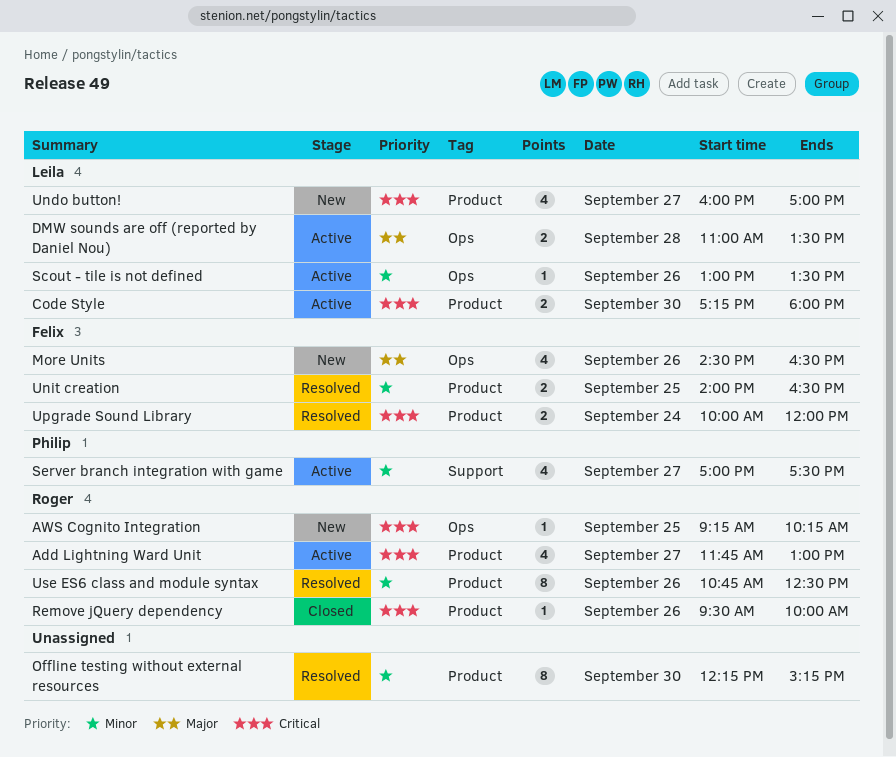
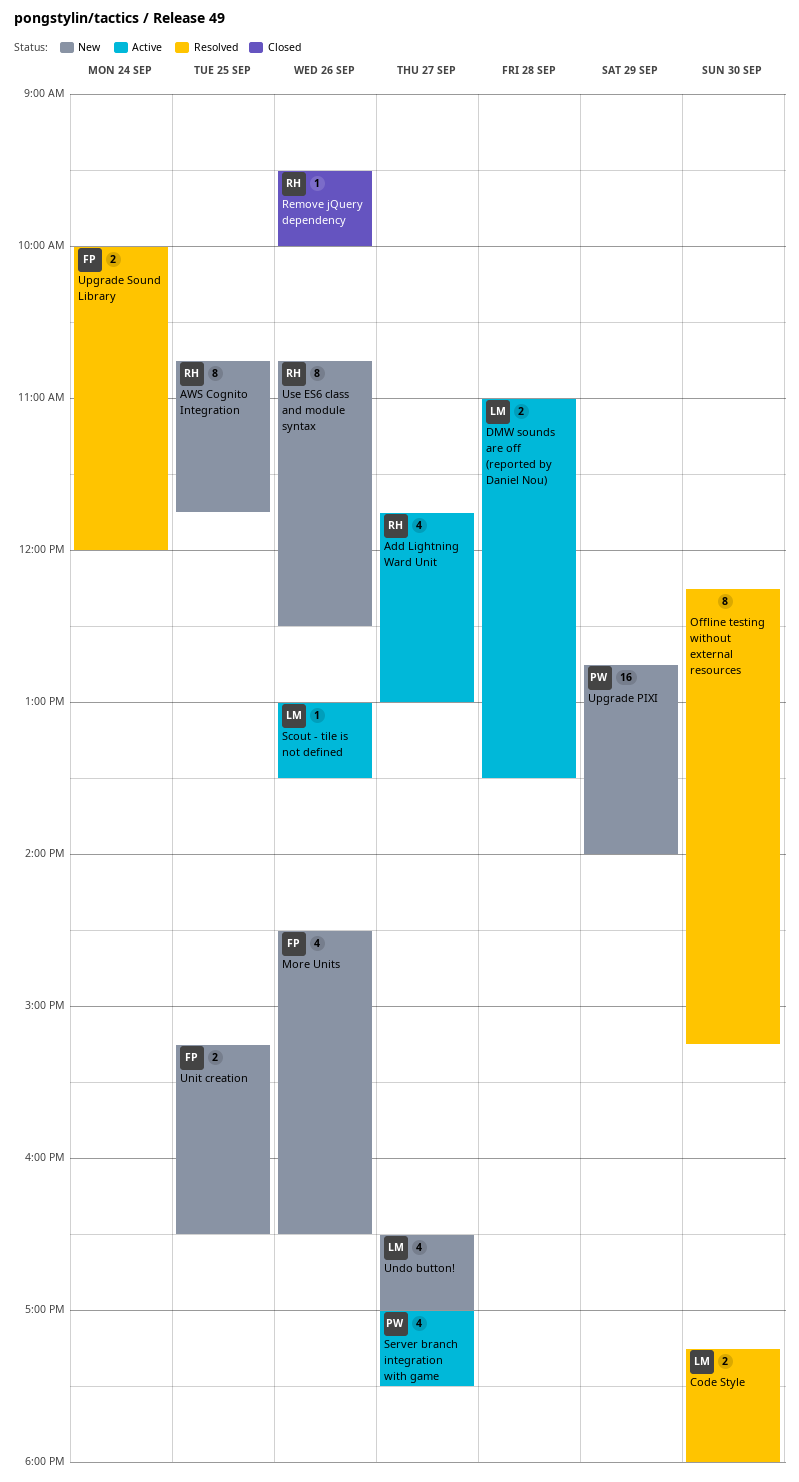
AWS Cognito Integration, estimate: 1 -> 8
AWS Cognito Integration, begins: 09:15 -> 10:45
AWS Cognito Integration, ends: 10:15 -> 11:45
Code Style, status: Active -> Resolved
Undo button!, begins: 16:00 -> 16:30
Unit creation, status: Resolved -> New
Unit creation, begins: 14:00 -> 15:15
Upgrade PIXI: none -> present
Use ES6 class and module syntax, status: Resolved -> New

